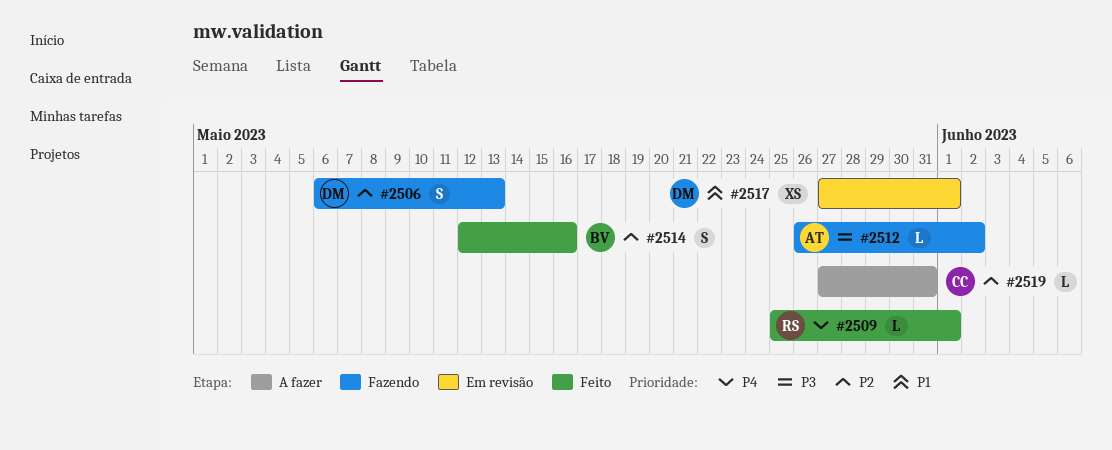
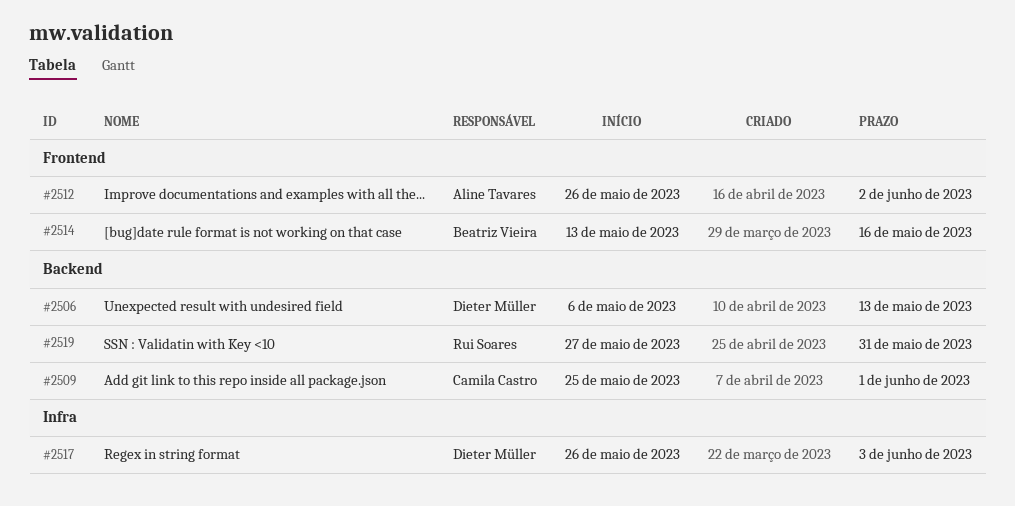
#2509, owner: Rui Soares -> Camila Castro
#2514, start: May 12 -> May 13
#2517, start: May 27 -> May 26
#2517, due: Jun 1 -> Jun 3
#2519, owner: Camila Castro -> Rui Soares

